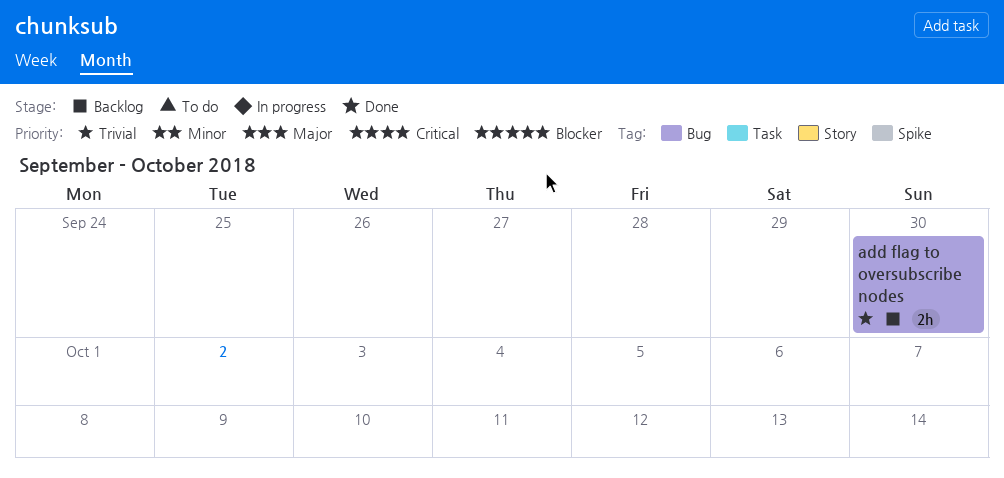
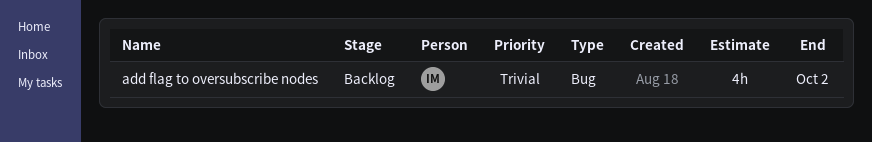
add flag to oversubscribe nodes, estimate: 2h -> 4h
add flag to oversubscribe nodes, due: Sep 30 -> Oct 2

